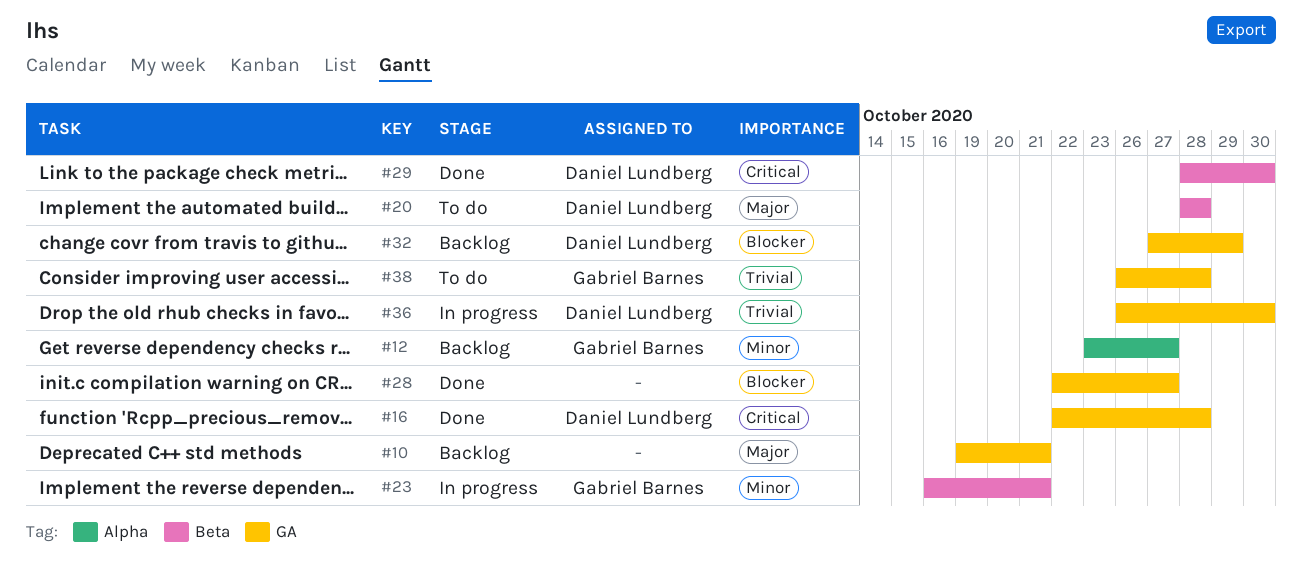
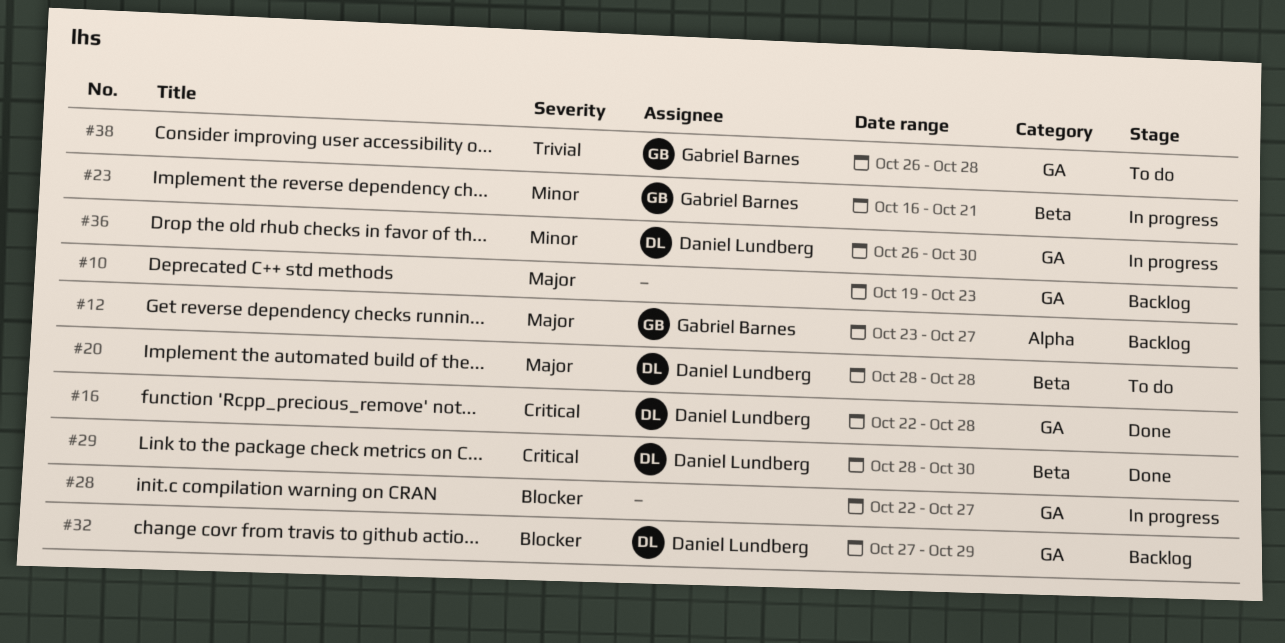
#10, due: Oct 21 -> Oct 23
#12, priority: Minor -> Major
#28, status: Done -> In progress
#36, priority: Trivial -> Minor

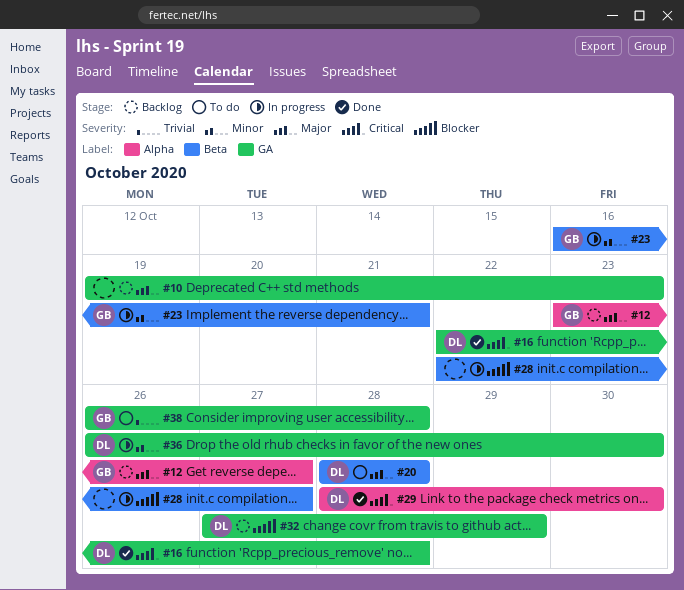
#28, label: GA -> Beta
#29, label: Beta -> Alpha

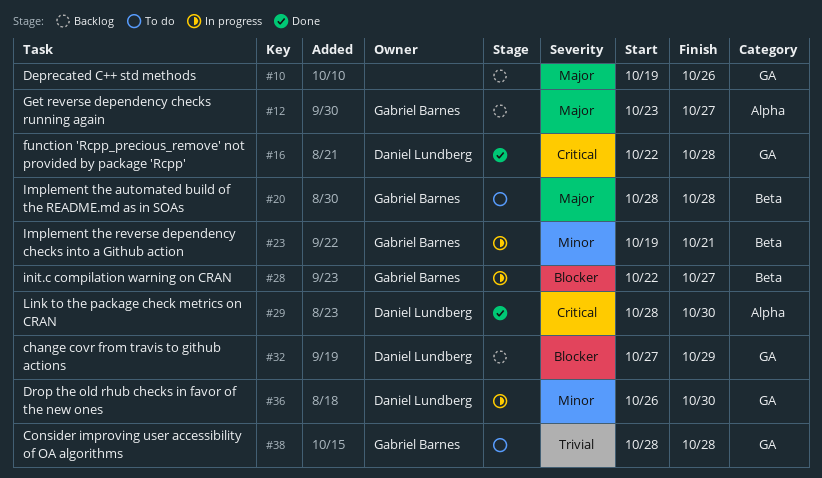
#10, due: Oct 23 -> Oct 26
#20, owner: Daniel Lundberg -> Gabriel Barnes
#23, start: Oct 16 -> Oct 19
#28, owner: none -> Gabriel Barnes
#38, start: Oct 26 -> Oct 28

